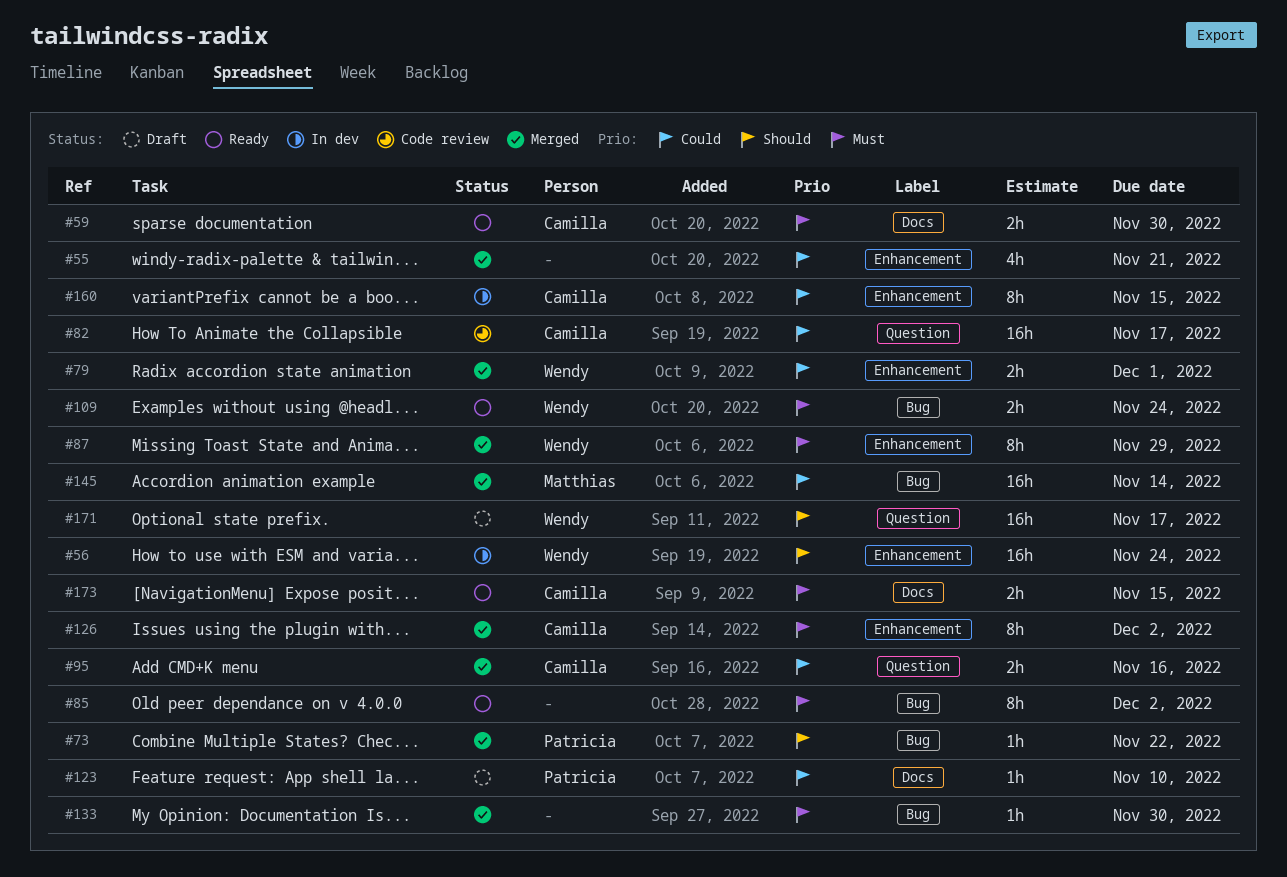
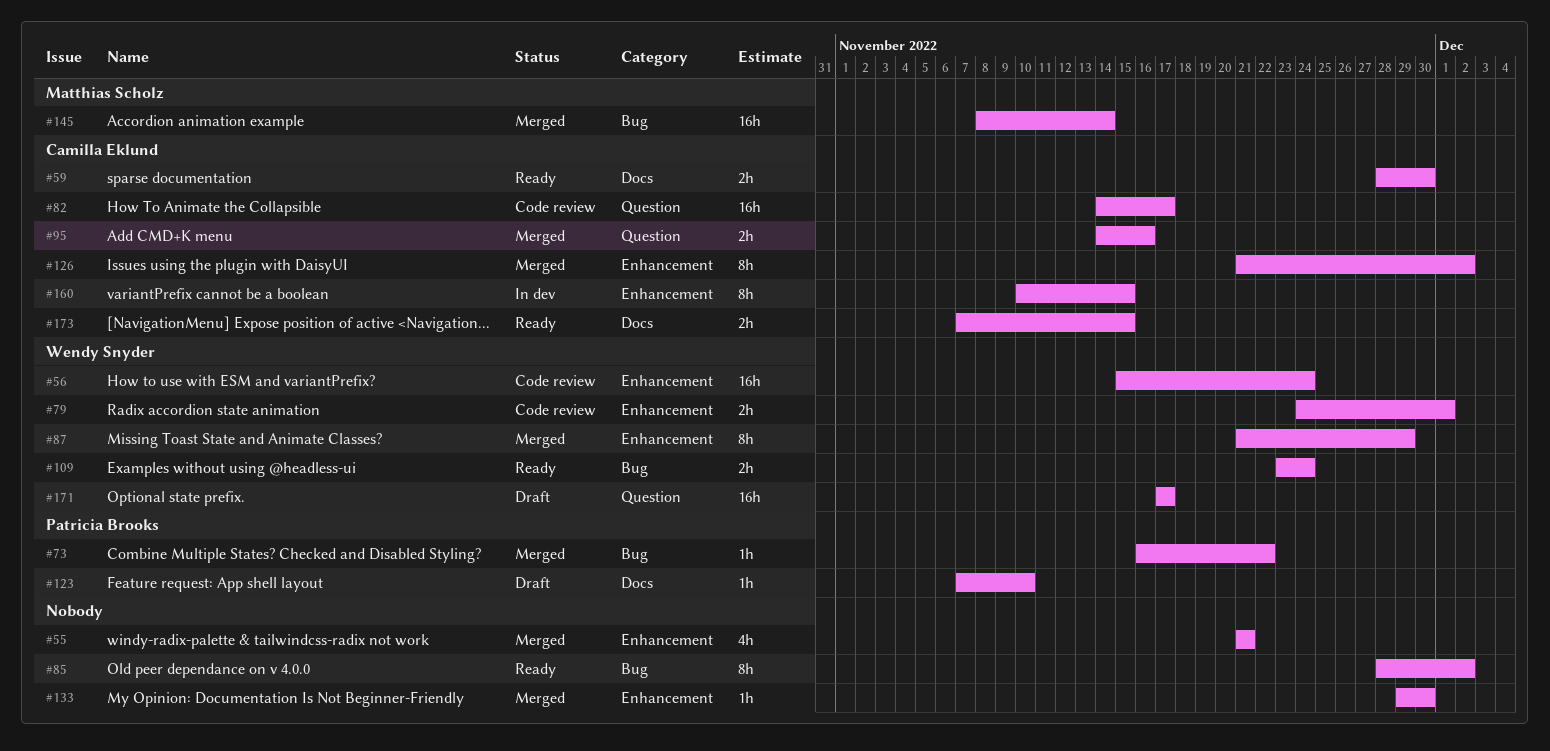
#56, status: In dev -> Code review
#79, status: Merged -> Code review
#133, label: Bug -> Enhancement

